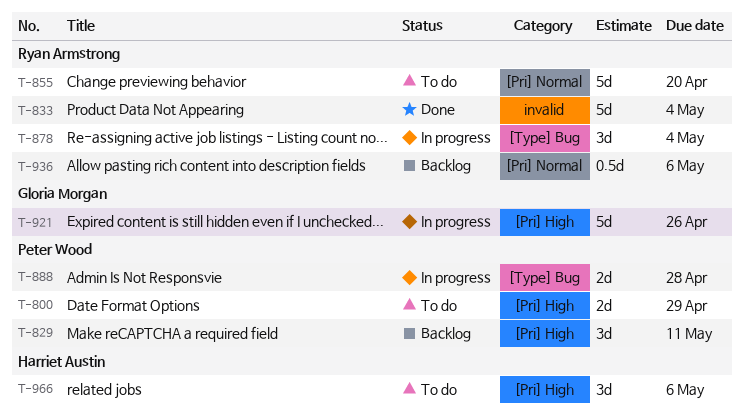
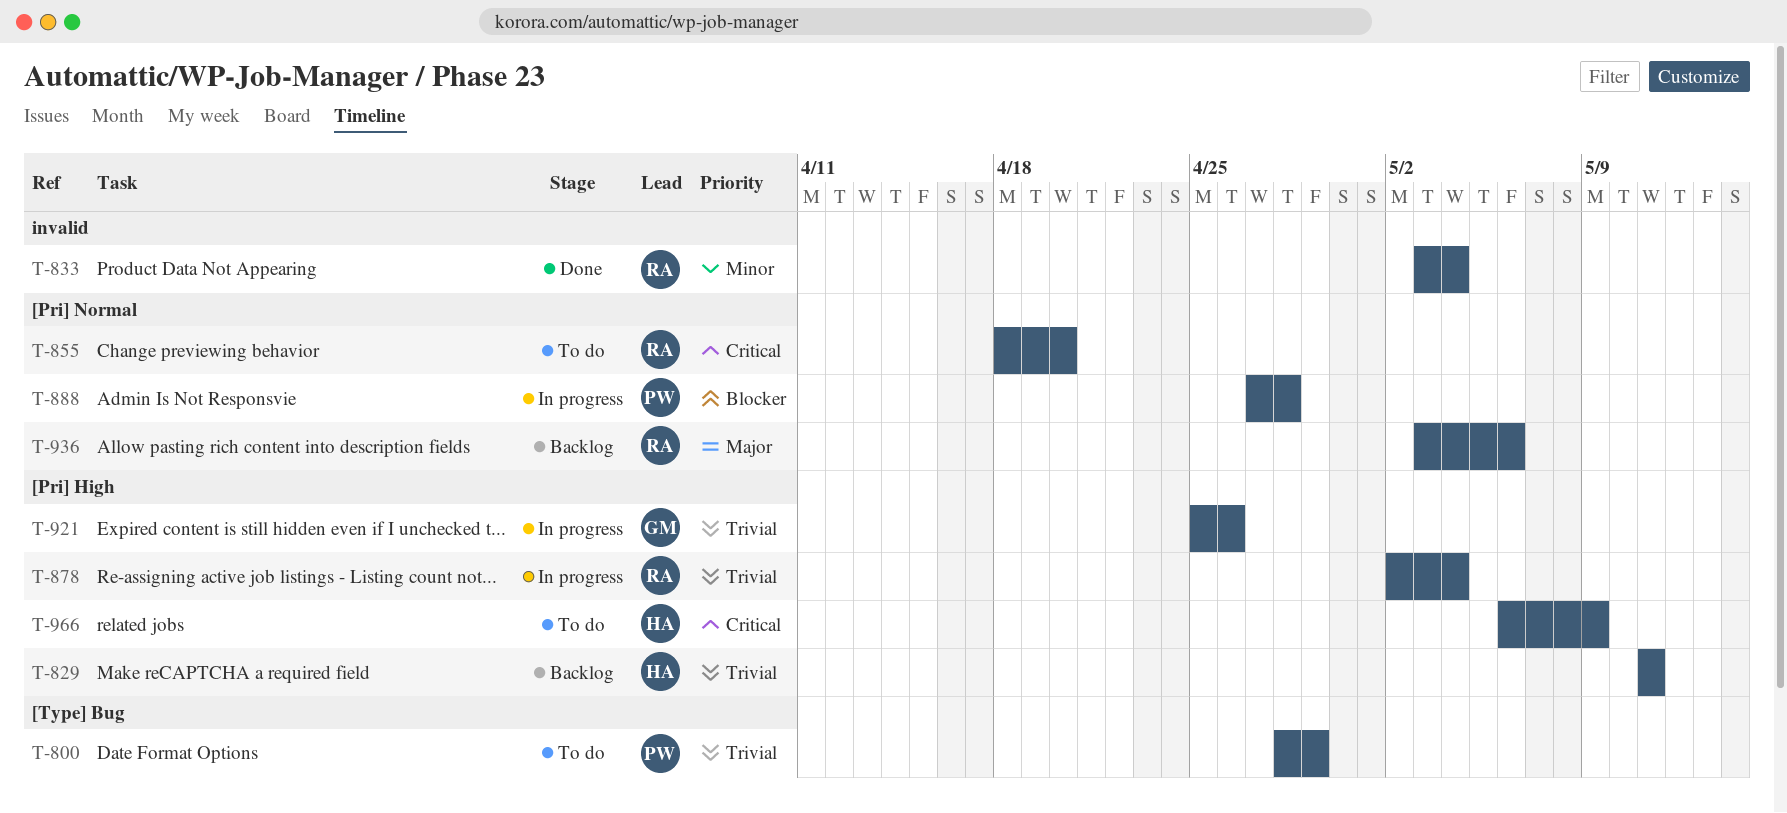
T-800, label: [Pri] High -> [Type] Bug
T-829, owner: Peter Wood -> Harriet Austin
T-878, label: [Type] Bug -> [Pri] High
T-888, label: [Type] Bug -> [Pri] Normal
T-966, due: May 6 -> May 9

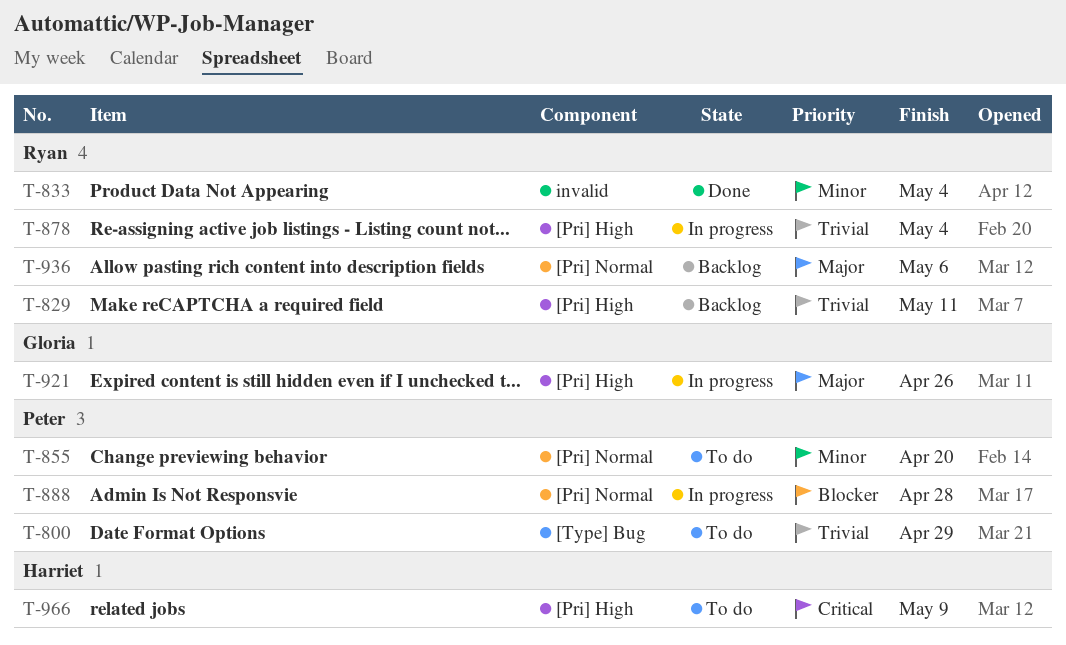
T-829, owner: Harriet -> Ryan
T-855, owner: Ryan -> Peter
T-855, priority: Critical -> Minor
T-921, priority: Trivial -> Major

